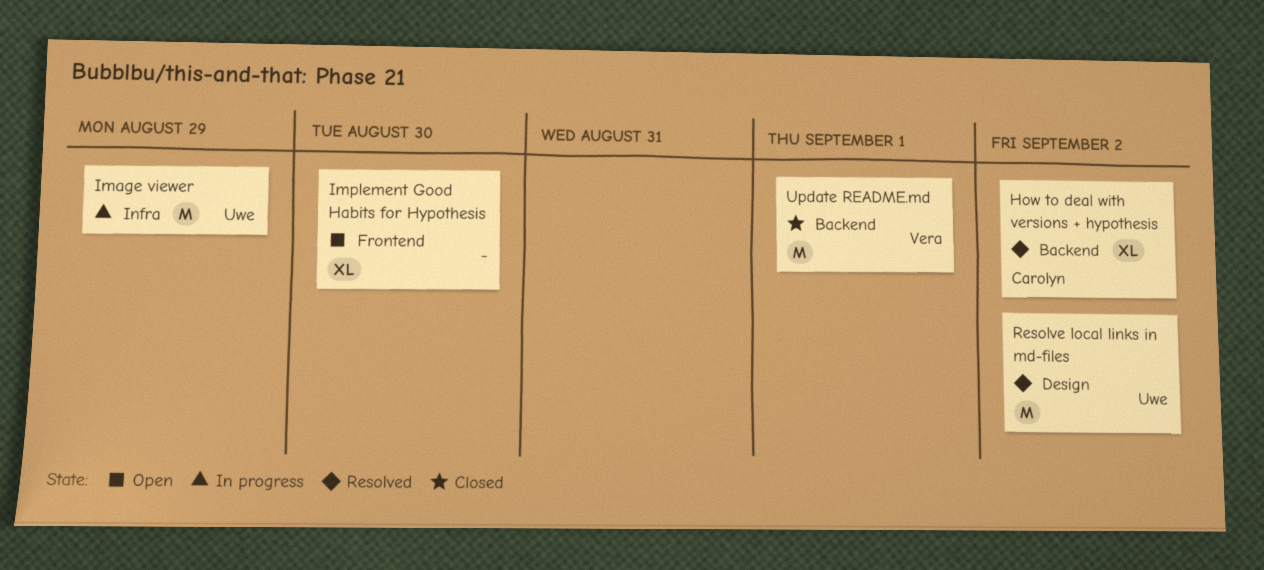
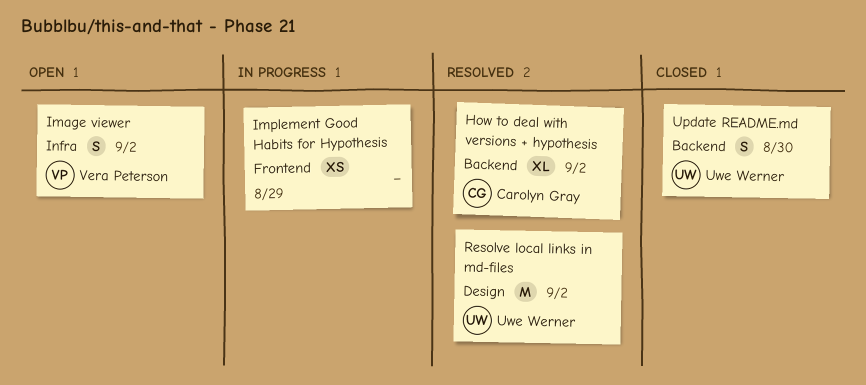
Image viewer, status: In progress -> Open
Image viewer, owner: Uwe Werner -> Vera Peterson
Image viewer, estimate: M -> S
Image viewer, due: Aug 29 -> Sep 2
Implement Good Habits for Hypothesis, status: Open -> In progress
Implement Good Habits for Hypothesis, estimate: XL -> XS
Implement Good Habits for Hypothesis, due: Aug 30 -> Aug 29
Update README.md, owner: Vera Peterson -> Uwe Werner
Update README.md, estimate: M -> S
Update README.md, due: Sep 1 -> Aug 30

